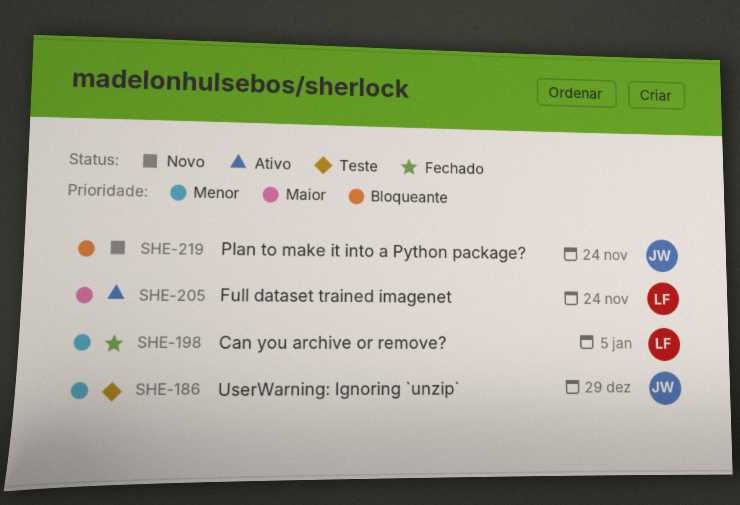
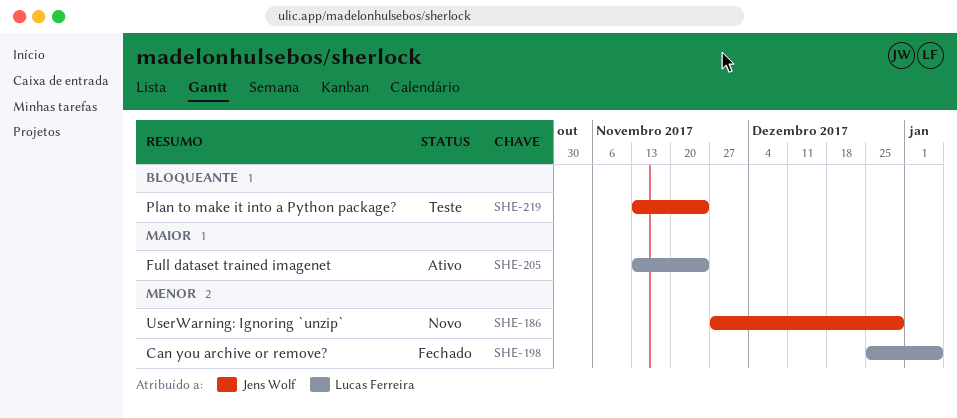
SHE-186, status: Teste -> Novo
SHE-219, status: Novo -> Teste

